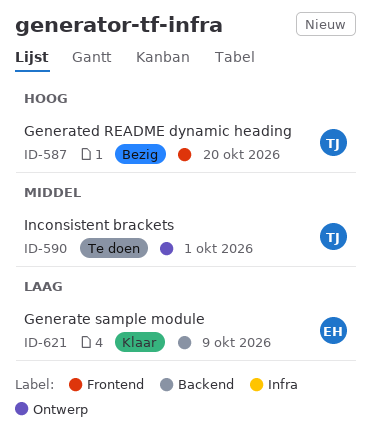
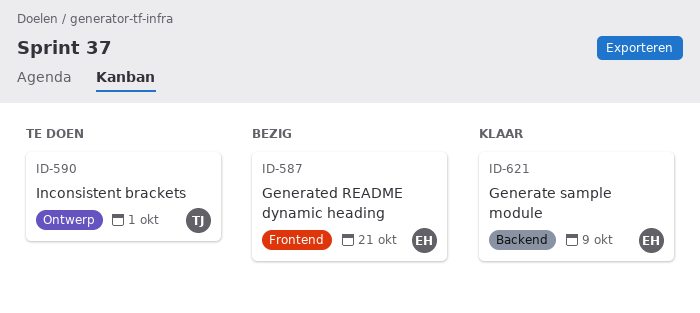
ID-587, owner: TJ -> EH
ID-587, due: Oct 20 -> Oct 21

